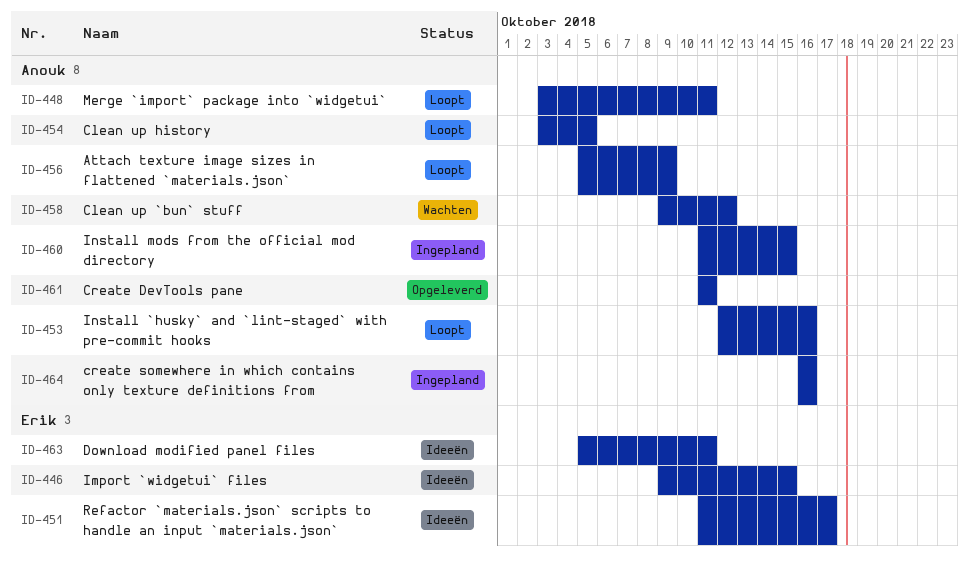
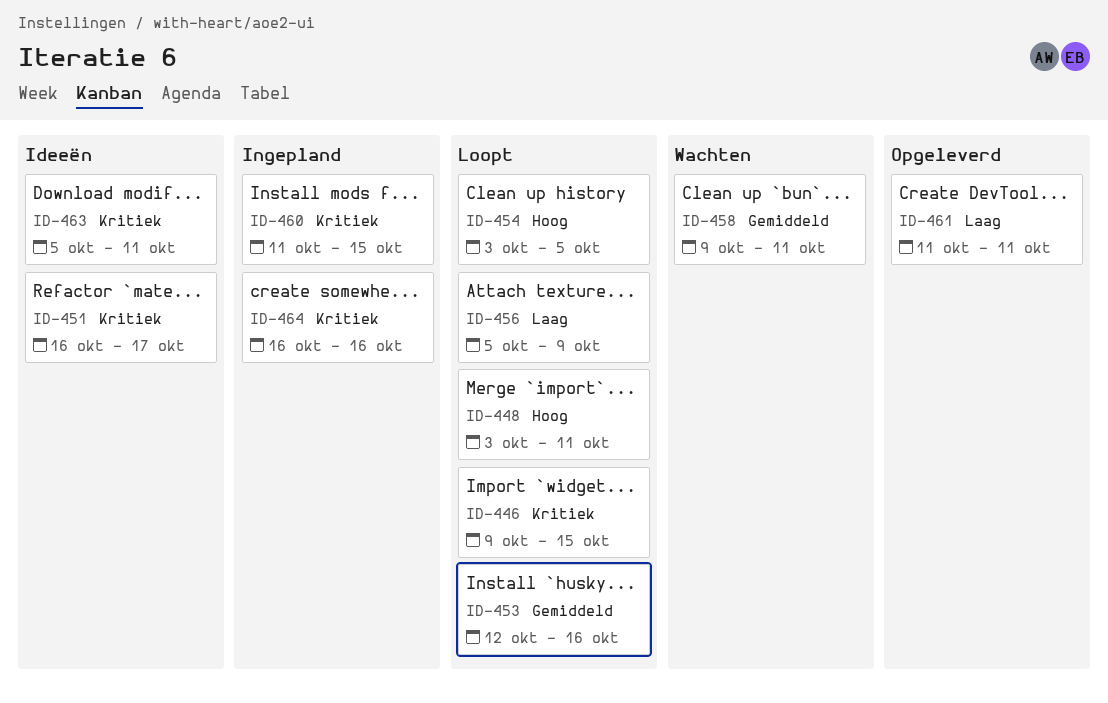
ID-446, status: Ideeën -> Loopt
ID-451, start: Oct 11 -> Oct 16
ID-458, due: Oct 12 -> Oct 11

